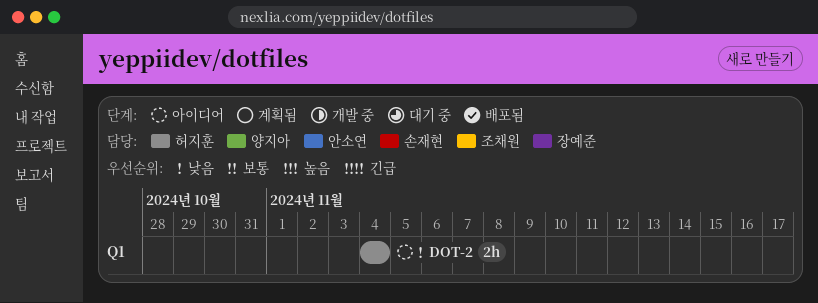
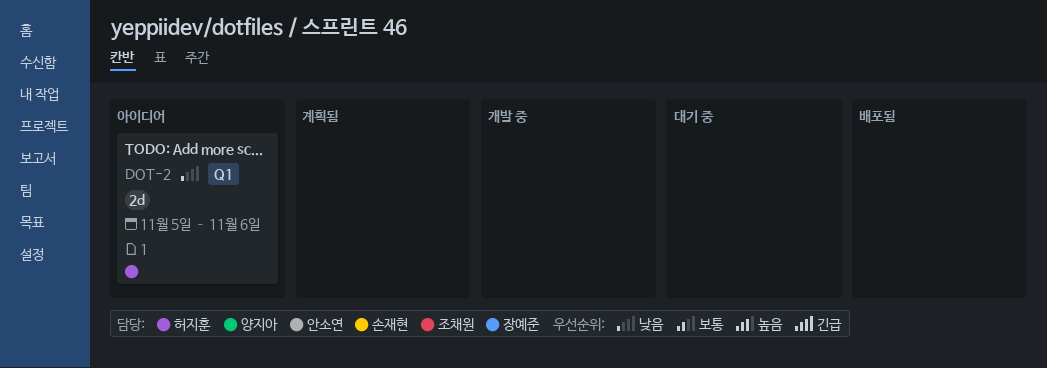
DOT-2, estimate: 2h -> 2d
DOT-2, start: Nov 4 -> Nov 5
DOT-2, due: Nov 4 -> Nov 6

